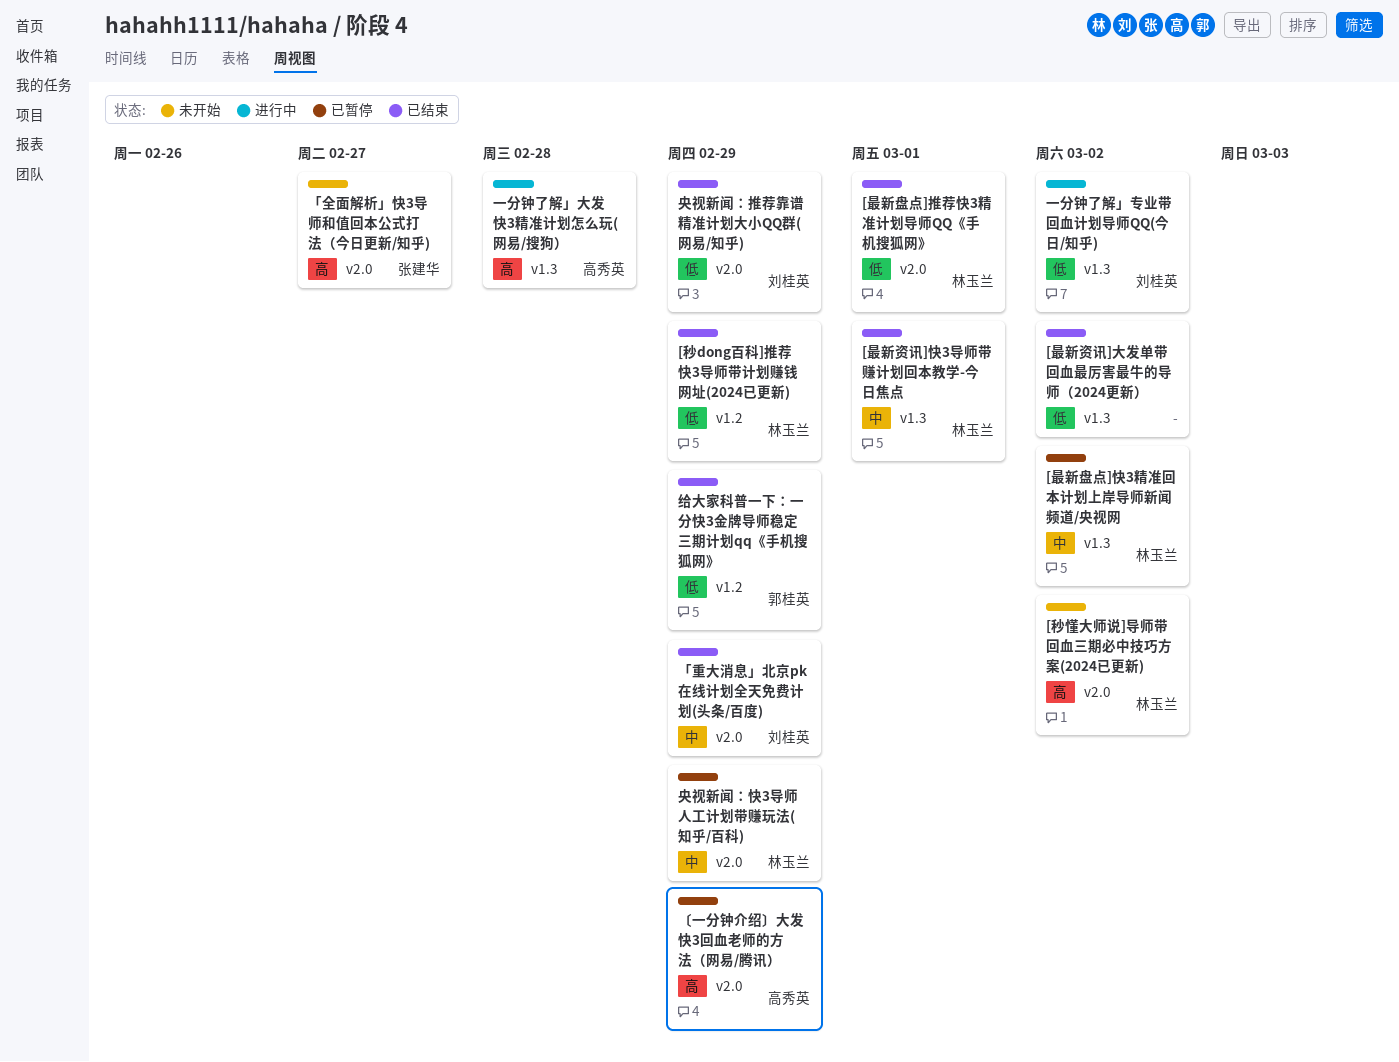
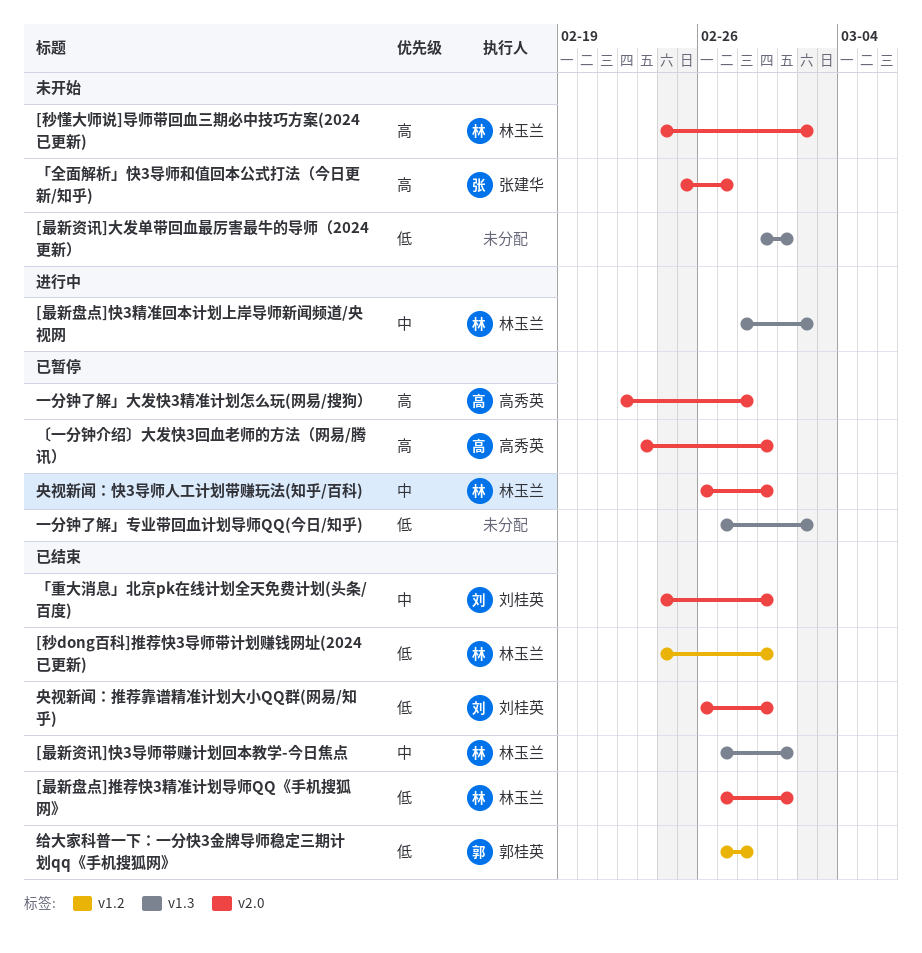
[最新盘点]快3精准回本计划上岸导师新闻频道/央视网, status: 已暂停 -> 进行中
[最新资讯]大发单带回血最厉害最牛的导师（2024更新）, status: 已结束 -> 未开始
[最新资讯]大发单带回血最厉害最牛的导师（2024更新）, due: Mar 2 -> Mar 1
一分钟了解」专业带回血计划导师QQ(今日/知乎), status: 进行中 -> 已暂停
一分钟了解」专业带回血计划导师QQ(今日/知乎), owner: 刘桂英 -> none
一分钟了解」大发快3精准计划怎么玩(网易/搜狗）, status: 进行中 -> 已暂停
一分钟了解」大发快3精准计划怎么玩(网易/搜狗）, label: v1.3 -> v2.0
给大家科普一下：一分快3金牌导师稳定三期计划qq《手机搜狐网》, due: Feb 29 -> Feb 28

